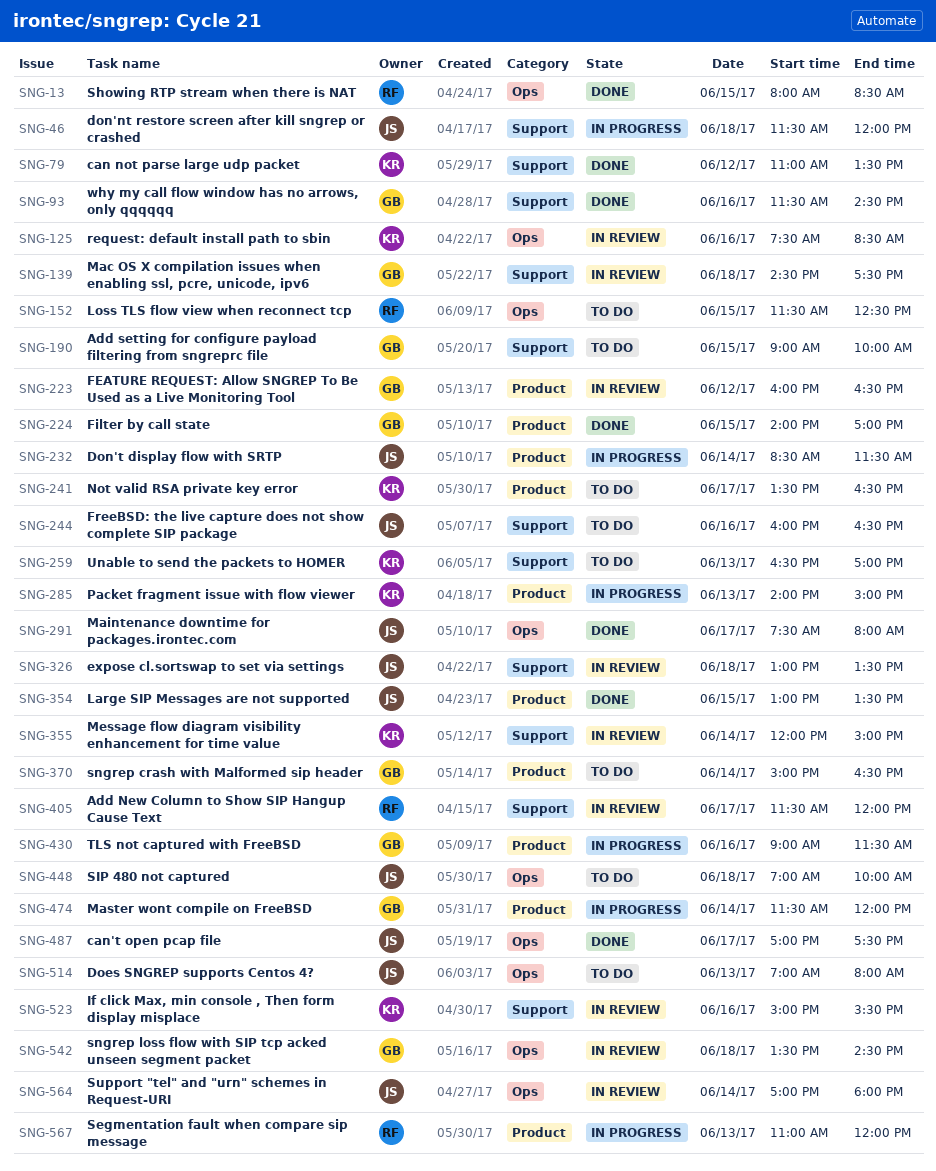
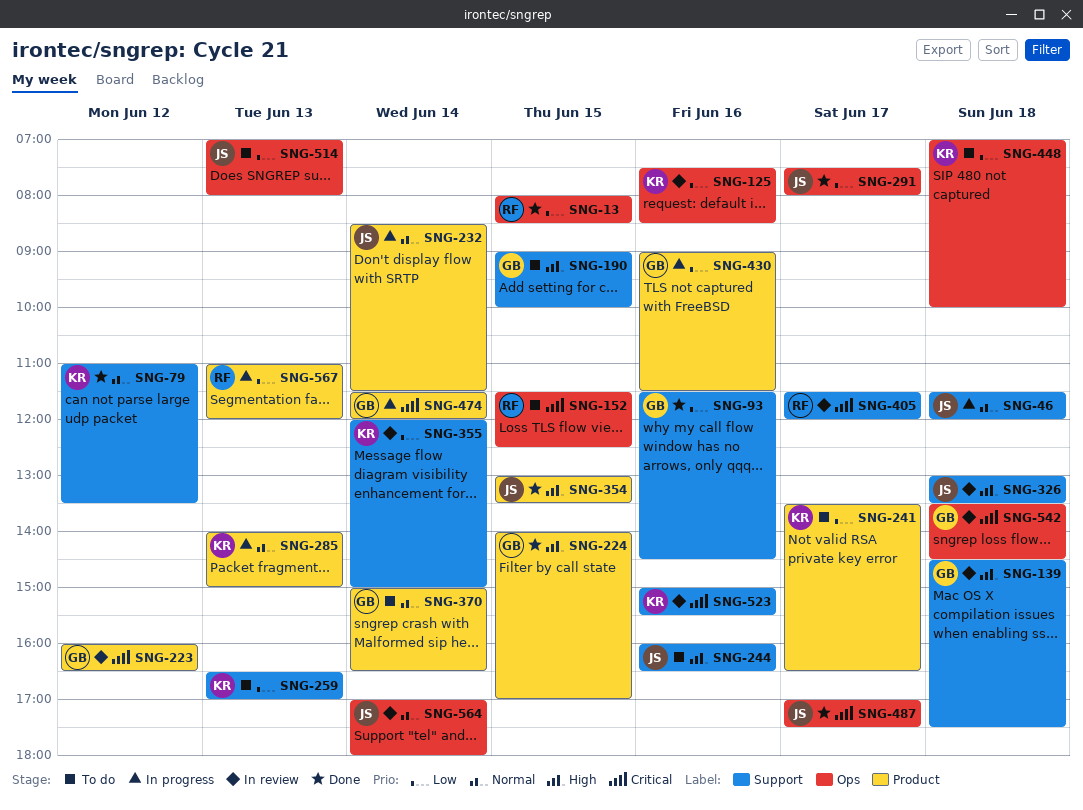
SNG-448, owner: JS -> KR

